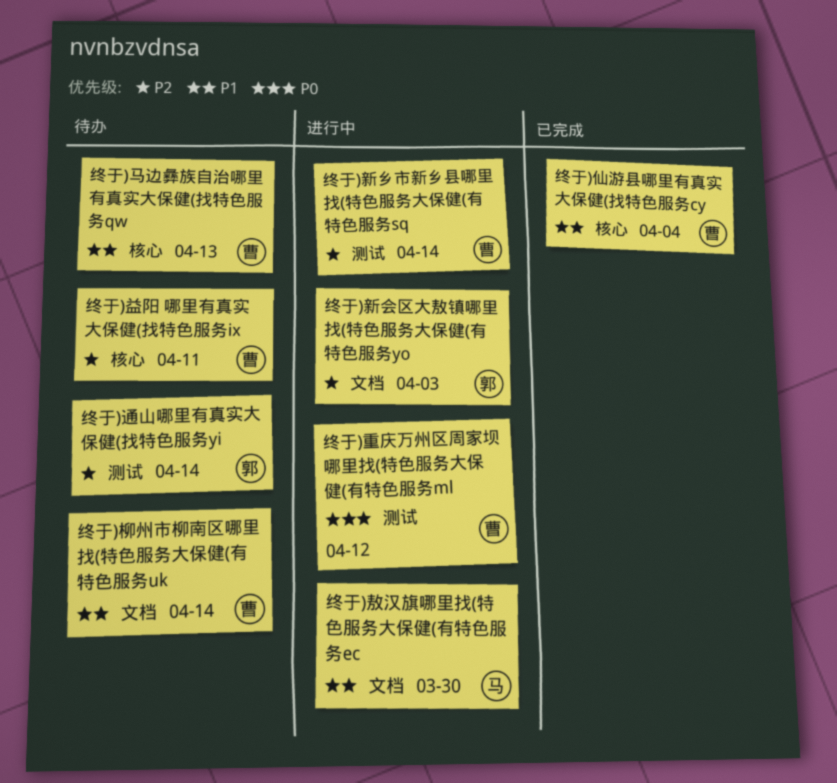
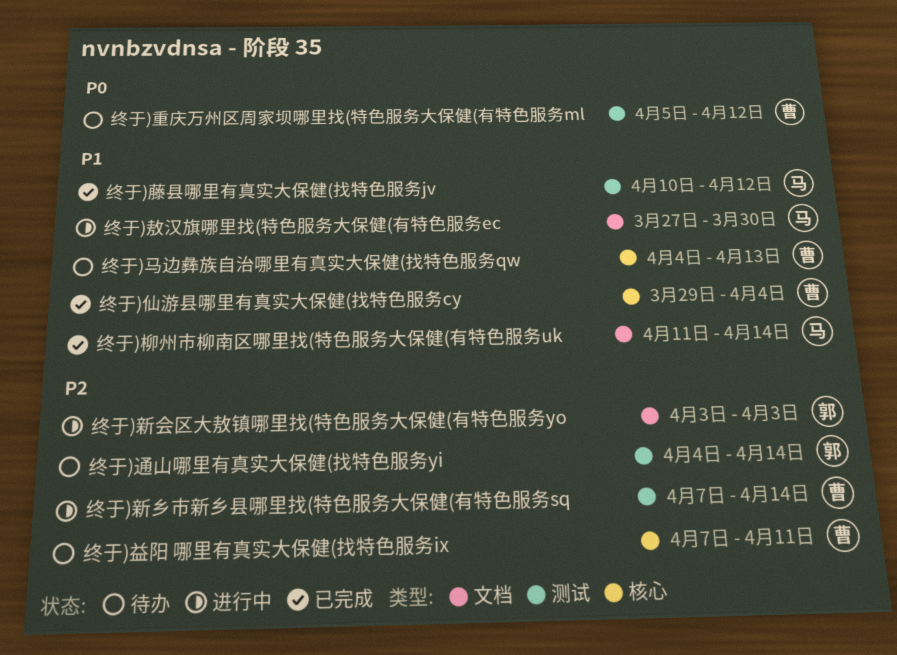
终于)柳州市柳南区哪里找(特色服务大保健(有特色服务uk, status: 待办 -> 已完成
终于)柳州市柳南区哪里找(特色服务大保健(有特色服务uk, owner: 曹 -> 马
终于)藤县哪里有真实大保健(找特色服务jv: none -> present
终于)重庆万州区周家坝哪里找(特色服务大保健(有特色服务ml, status: 进行中 -> 待办

